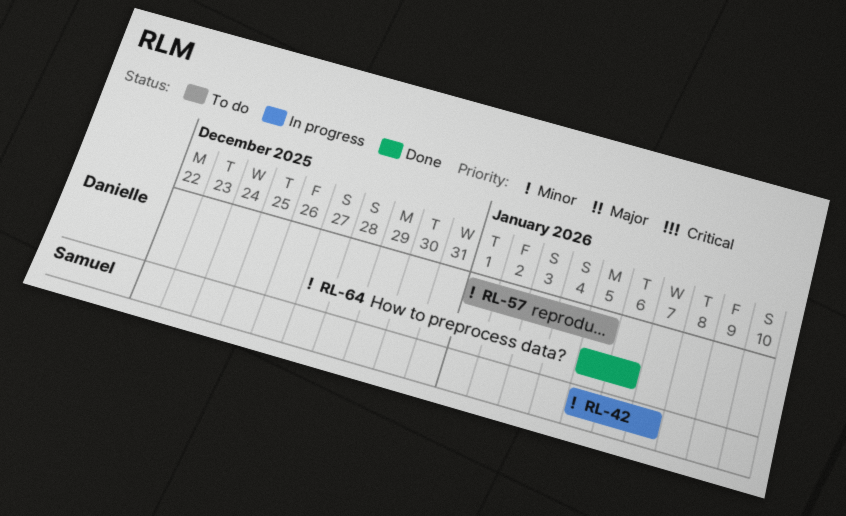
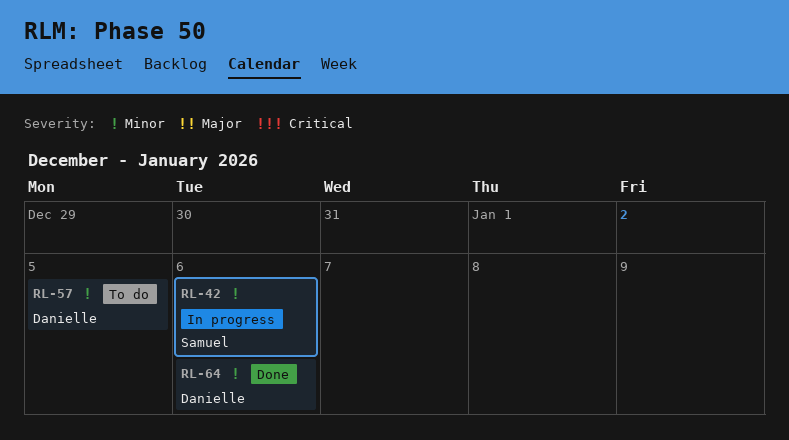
RL-42, due: Jan 7 -> Jan 6

